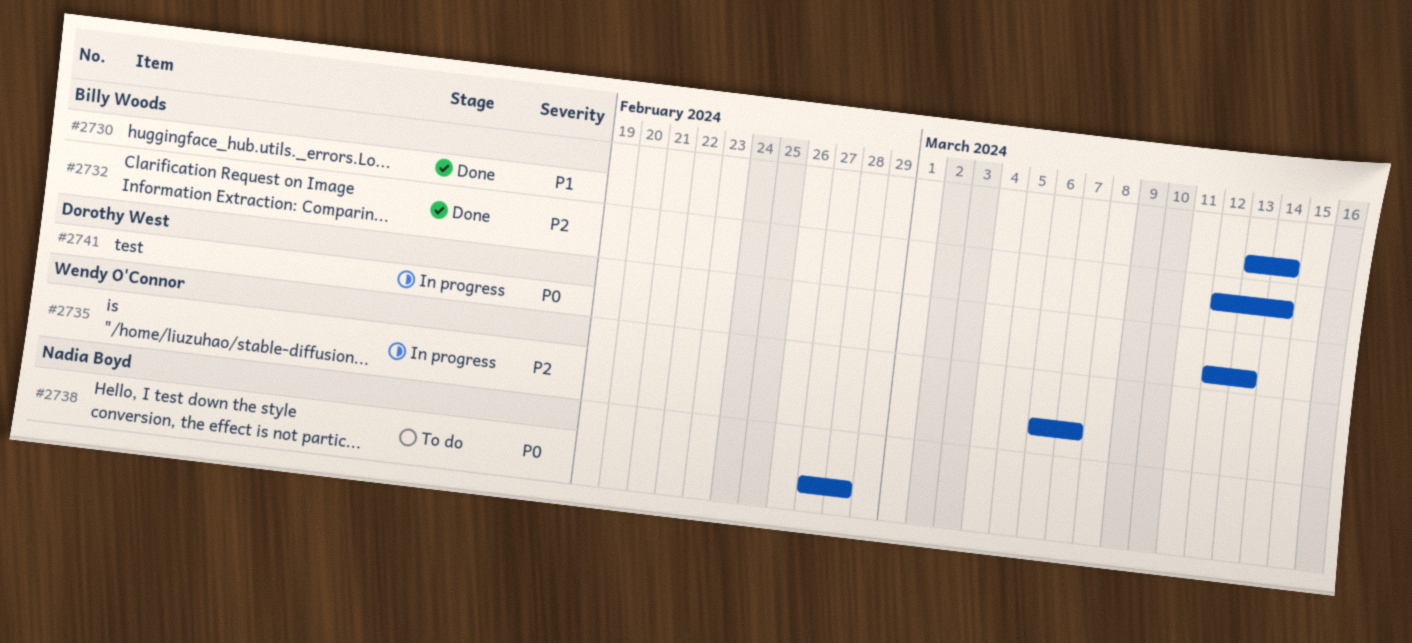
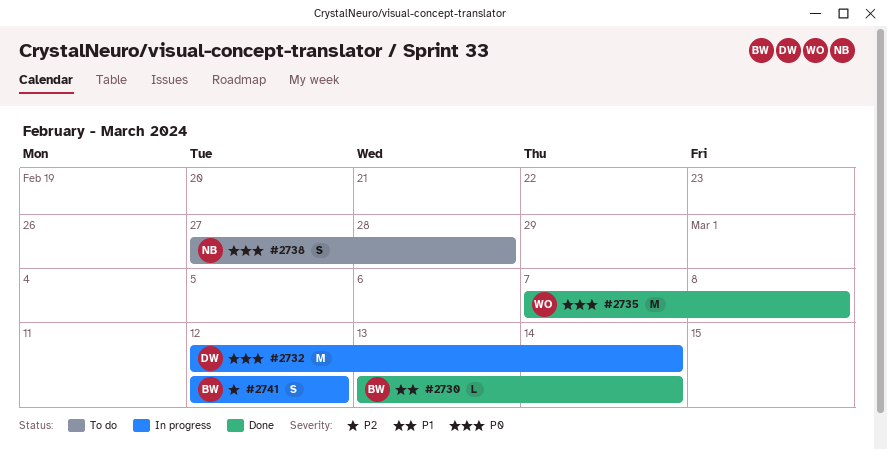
#2732, status: Done -> In progress
#2732, owner: Billy Woods -> Dorothy West
#2732, priority: P2 -> P0
#2735, status: In progress -> Done
#2735, priority: P2 -> P0
#2735, start: Mar 6 -> Mar 7
#2735, due: Mar 7 -> Mar 8
#2741, owner: Dorothy West -> Billy Woods
#2741, priority: P0 -> P2
#2741, due: Mar 13 -> Mar 12

